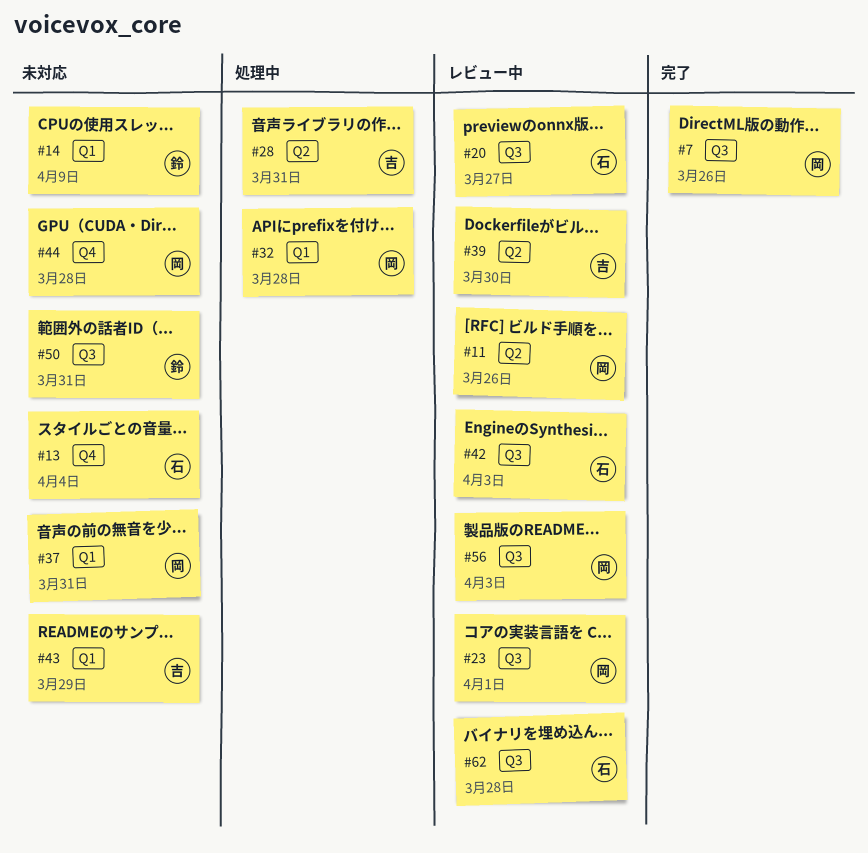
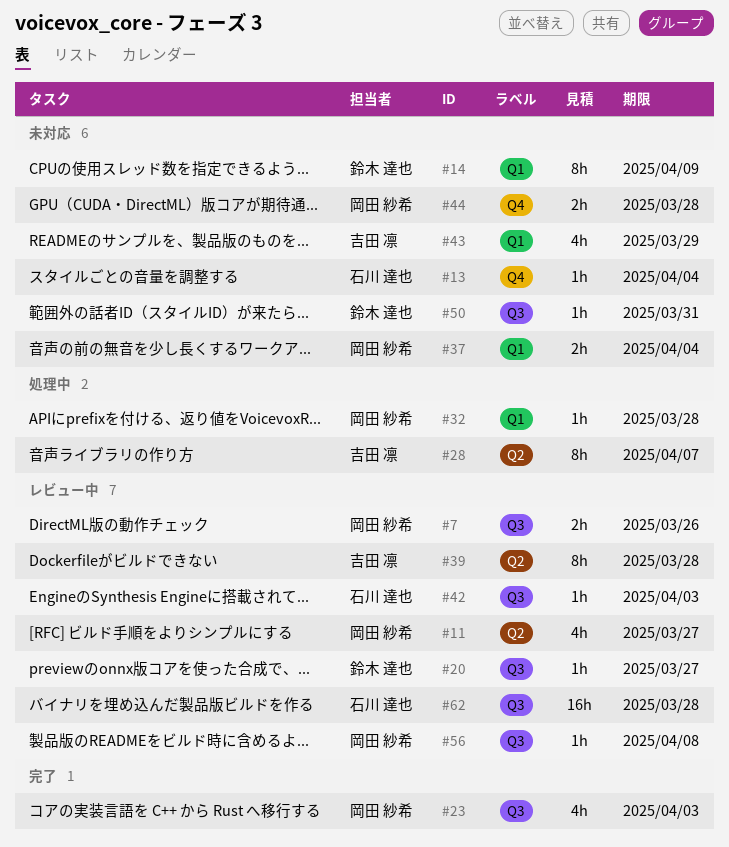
#7, status: 完了 -> レビュー中
#11, due: Mar 26 -> Mar 27
#20, owner: 石川 達也 -> 鈴木 達也
#23, status: レビュー中 -> 完了
#23, due: Apr 1 -> Apr 3
#28, due: Mar 31 -> Apr 7
#37, due: Mar 31 -> Apr 4
#39, due: Mar 30 -> Mar 28
#56, due: Apr 3 -> Apr 8

